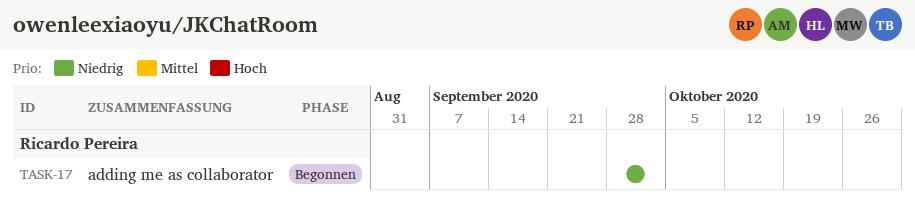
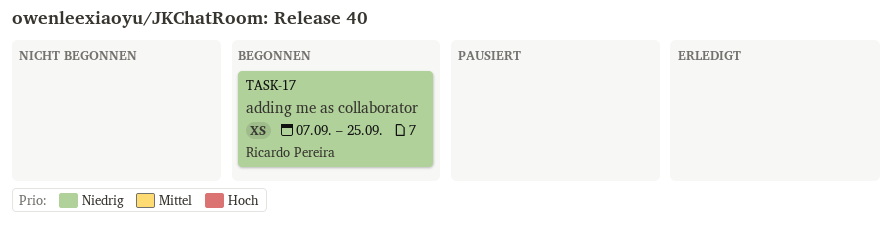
TASK-17, start: Sep 28 -> Sep 7
TASK-17, due: Oct 2 -> Sep 25

